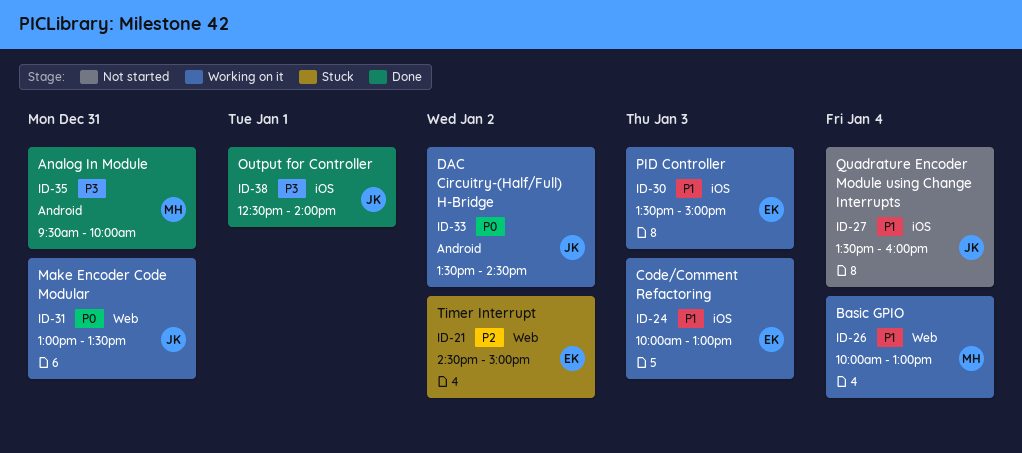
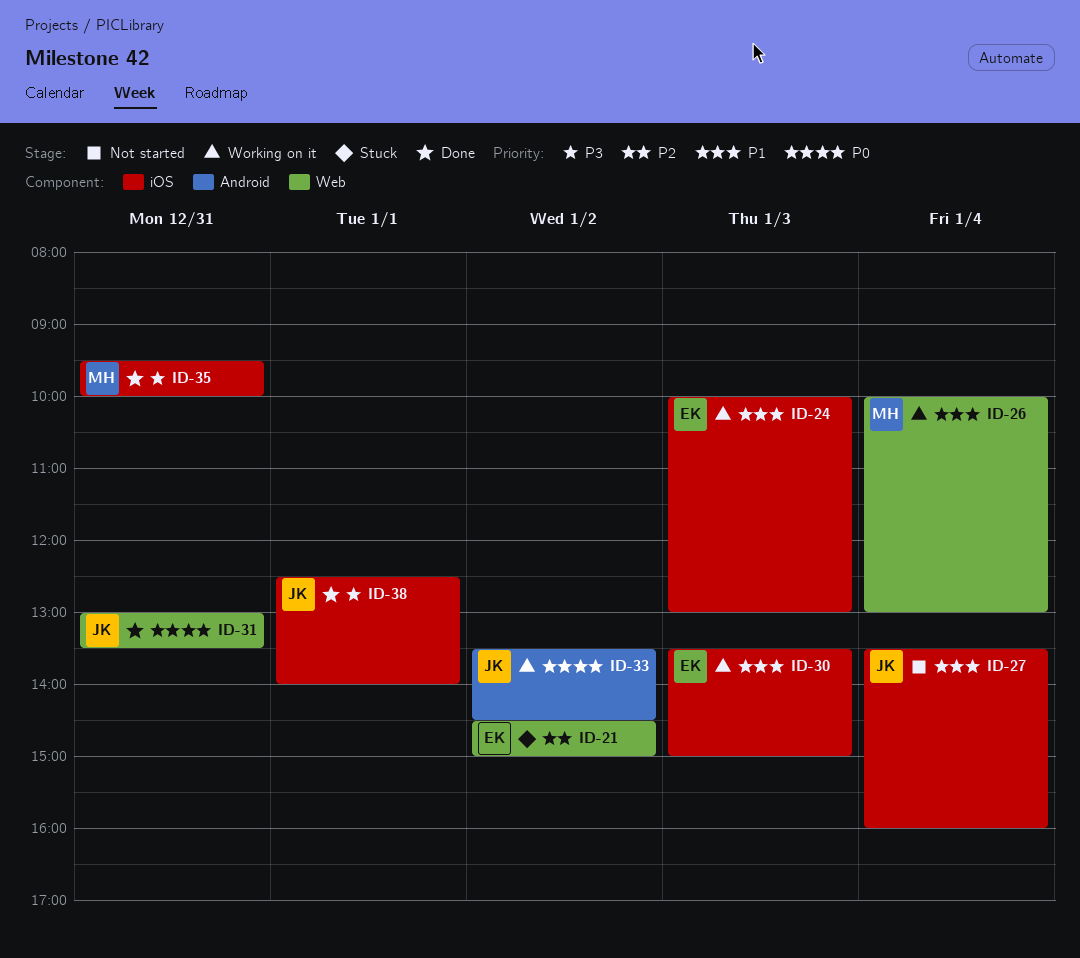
ID-31, status: Working on it -> Done
ID-35, label: Android -> iOS

